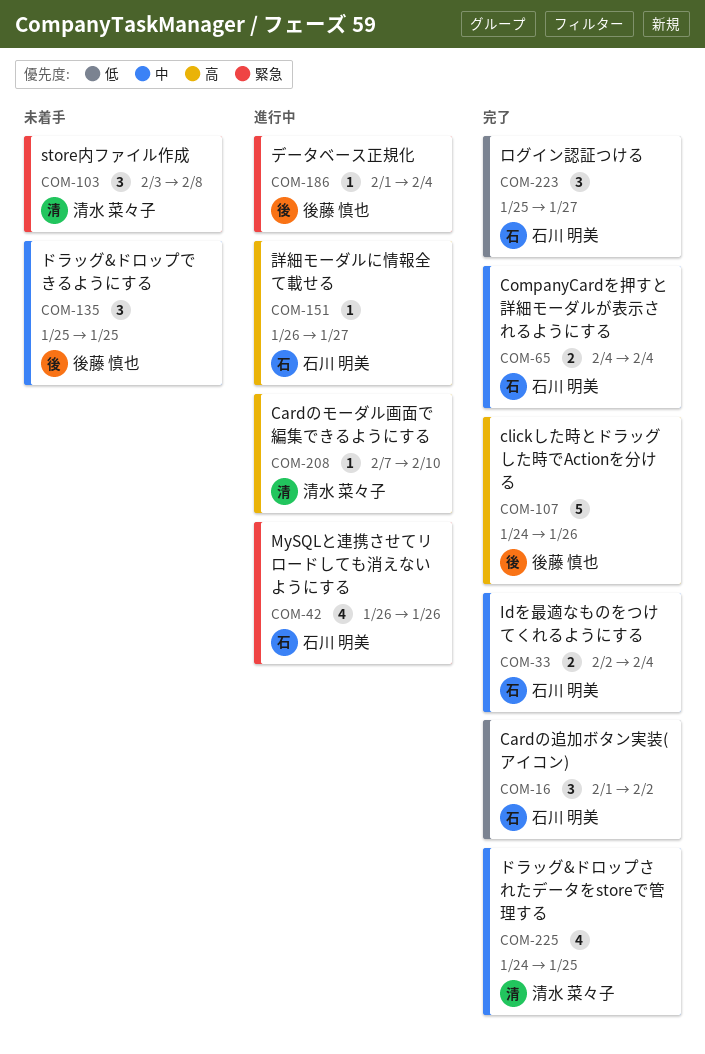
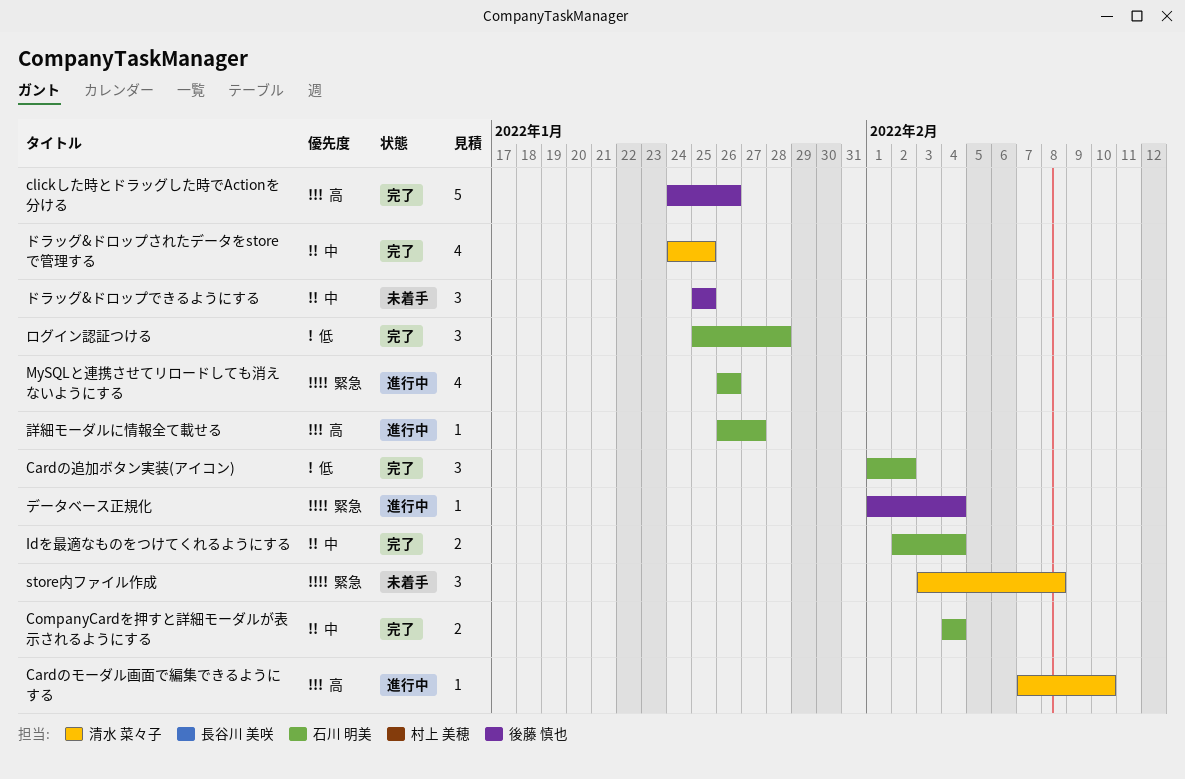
ログイン認証つける, due: Jan 27 -> Jan 28

